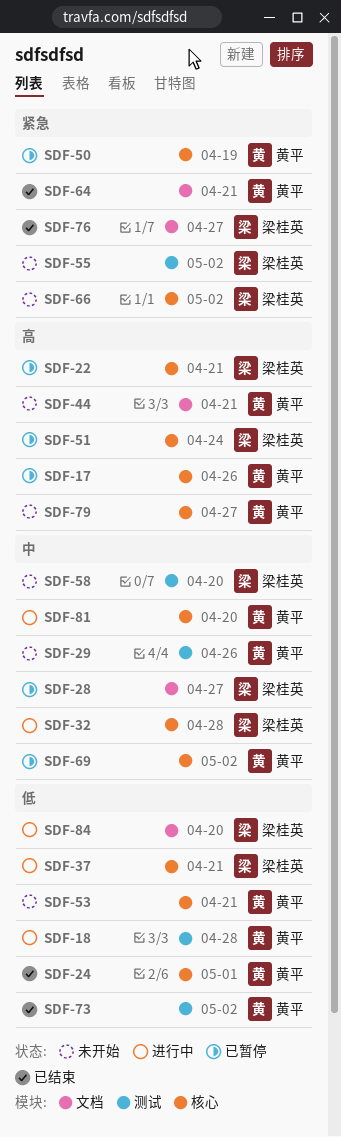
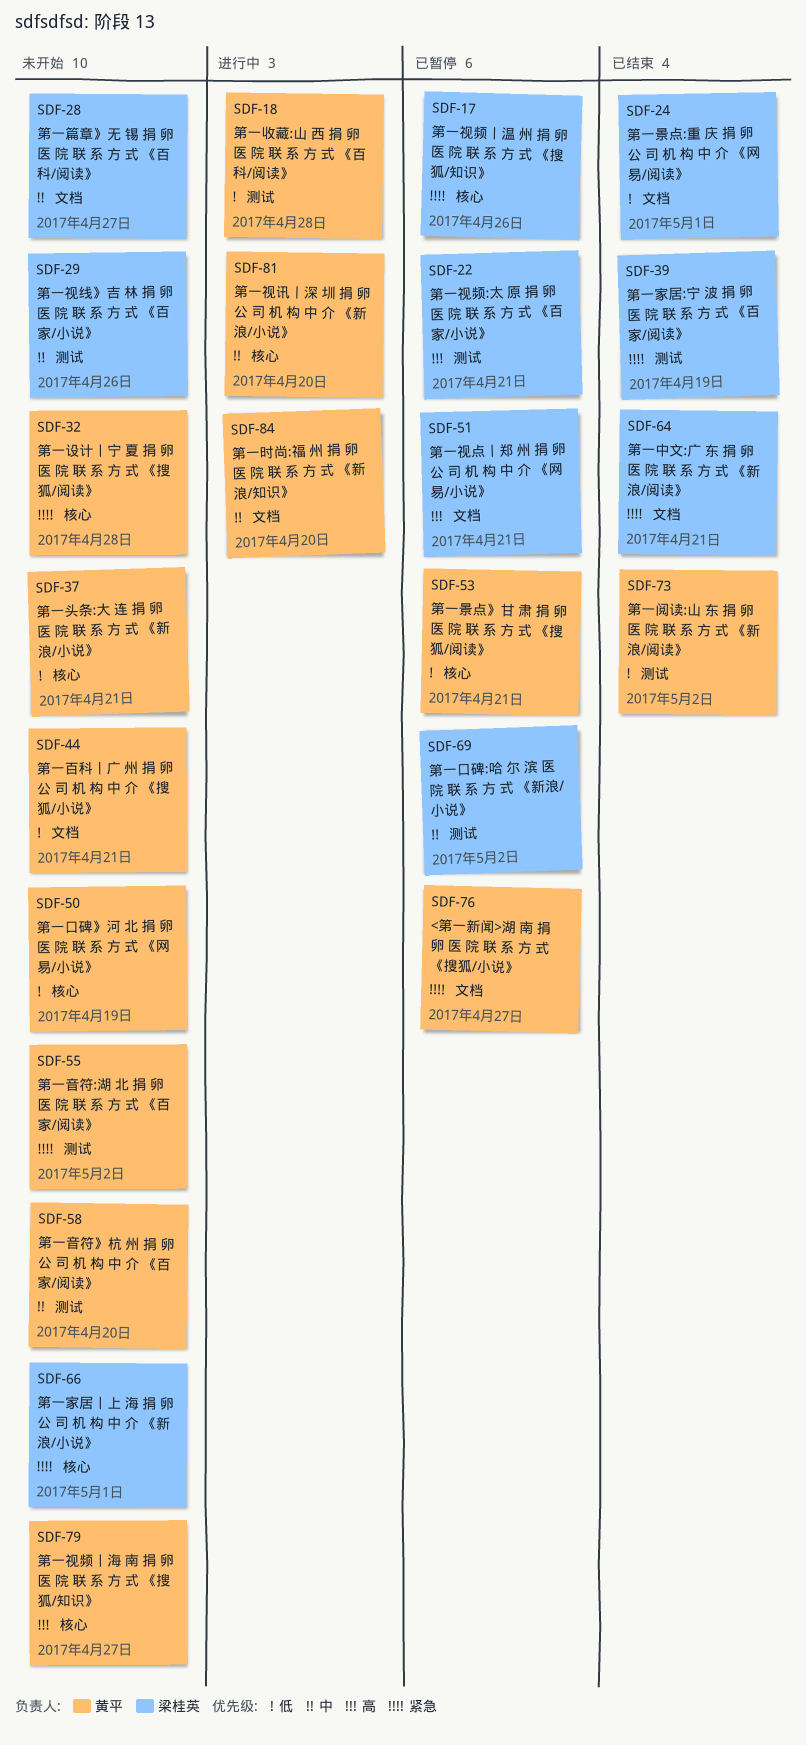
SDF-17, owner: 黄平 -> 梁桂英
SDF-17, priority: 高 -> 紧急
SDF-22, label: 核心 -> 测试
SDF-24, owner: 黄平 -> 梁桂英
SDF-24, label: 核心 -> 文档
SDF-28, status: 已暂停 -> 未开始
SDF-29, owner: 黄平 -> 梁桂英
SDF-32, status: 进行中 -> 未开始
SDF-32, owner: 梁桂英 -> 黄平
SDF-32, priority: 中 -> 紧急
SDF-37, status: 进行中 -> 未开始
SDF-37, owner: 梁桂英 -> 黄平
SDF-39: none -> present
SDF-44, priority: 高 -> 低
SDF-50, status: 已暂停 -> 未开始
SDF-50, priority: 紧急 -> 低
SDF-51, label: 核心 -> 文档
SDF-51, due: Apr 24 -> Apr 21
SDF-53, status: 未开始 -> 已暂停
SDF-55, owner: 梁桂英 -> 黄平
SDF-58, owner: 梁桂英 -> 黄平
SDF-64, owner: 黄平 -> 梁桂英
SDF-66, due: May 2 -> May 1
SDF-69, owner: 黄平 -> 梁桂英
SDF-69, label: 核心 -> 测试
SDF-76, status: 已结束 -> 已暂停
SDF-76, owner: 梁桂英 -> 黄平
SDF-84, owner: 梁桂英 -> 黄平
SDF-84, priority: 低 -> 中

